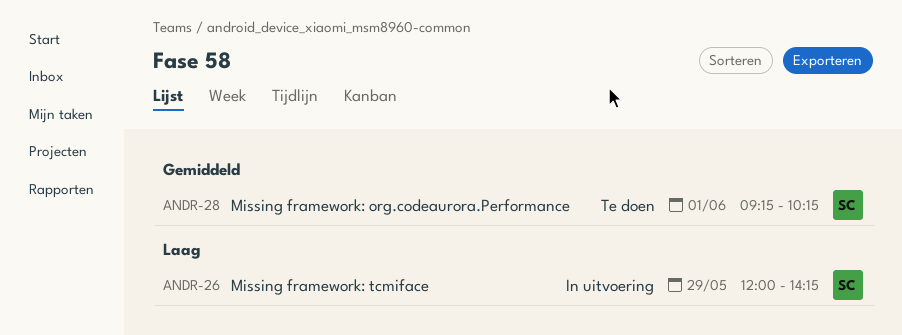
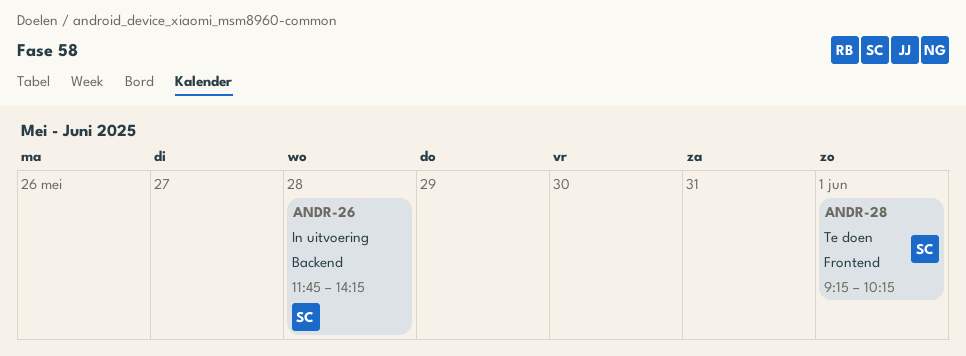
ANDR-26, day: May 29 -> May 28
ANDR-26, begins: 12:00 -> 11:45

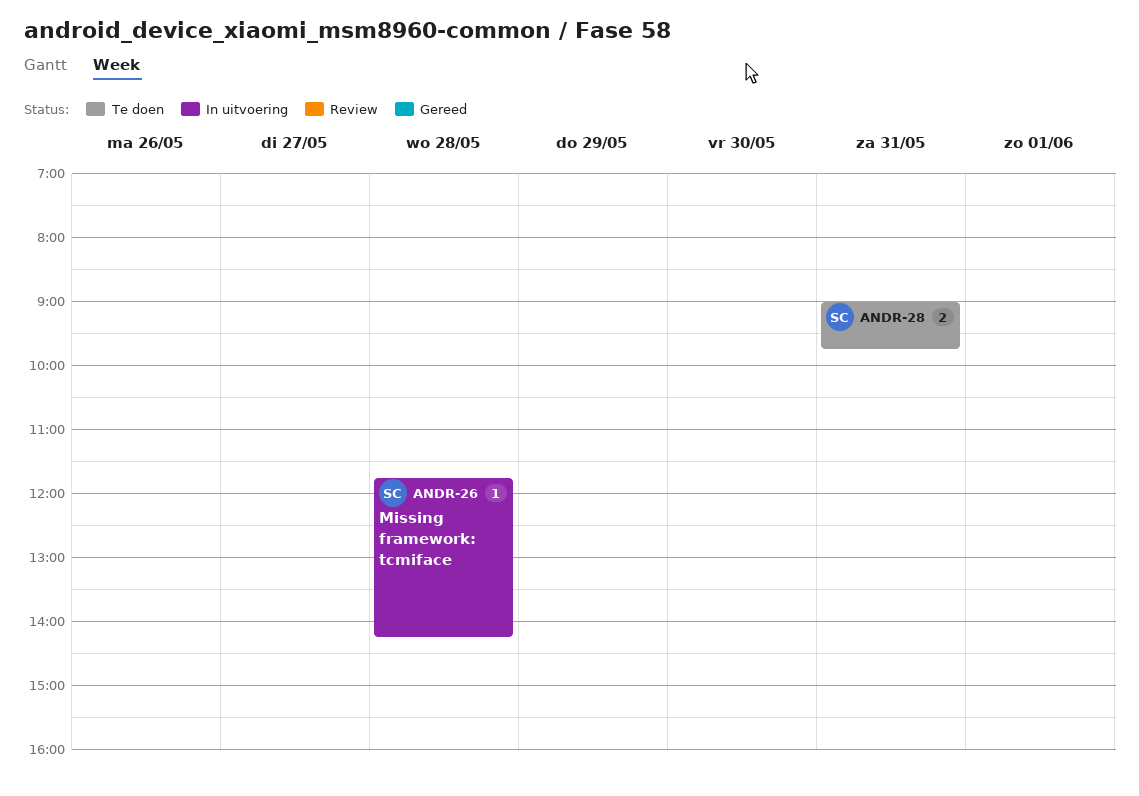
ANDR-28, day: Jun 1 -> May 31
ANDR-28, begins: 09:15 -> 09:00
ANDR-28, ends: 10:15 -> 09:45

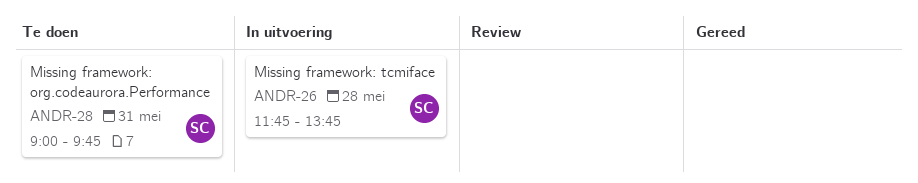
ANDR-26, ends: 14:15 -> 13:45

